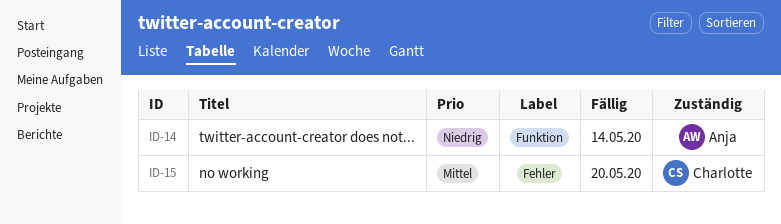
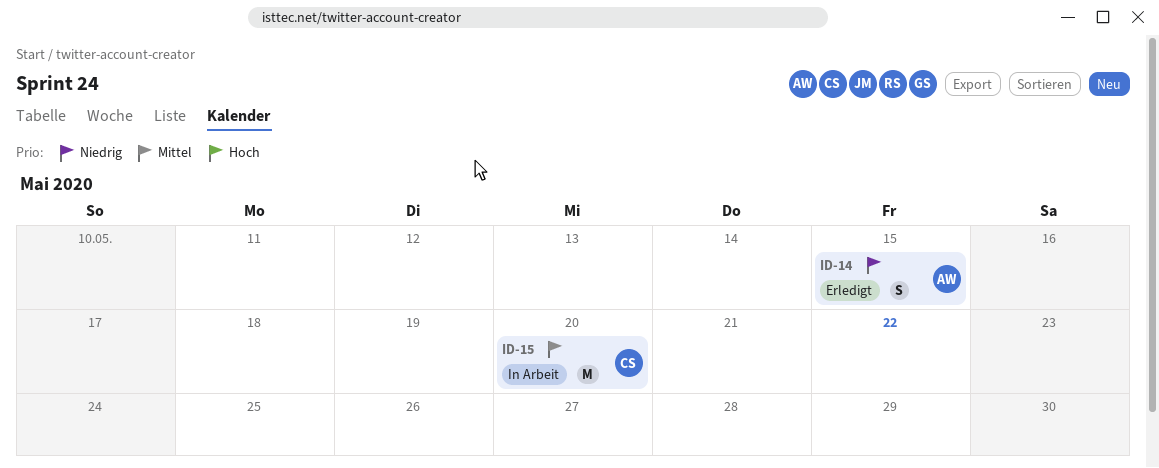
ID-14, due: May 14 -> May 15

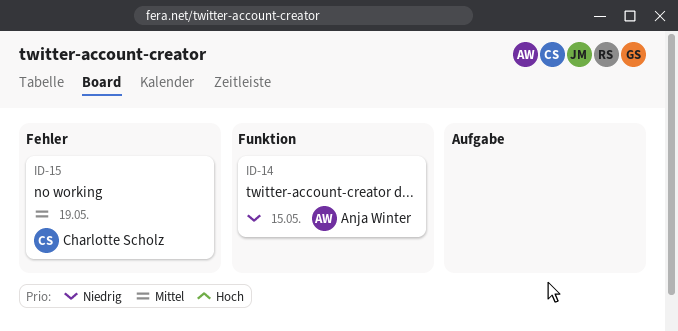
ID-15, due: May 20 -> May 19

